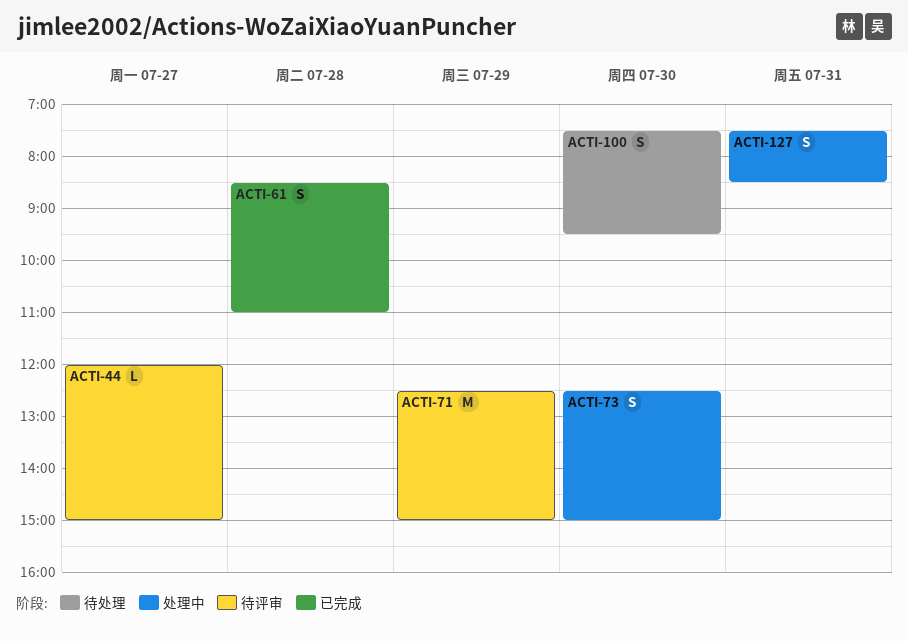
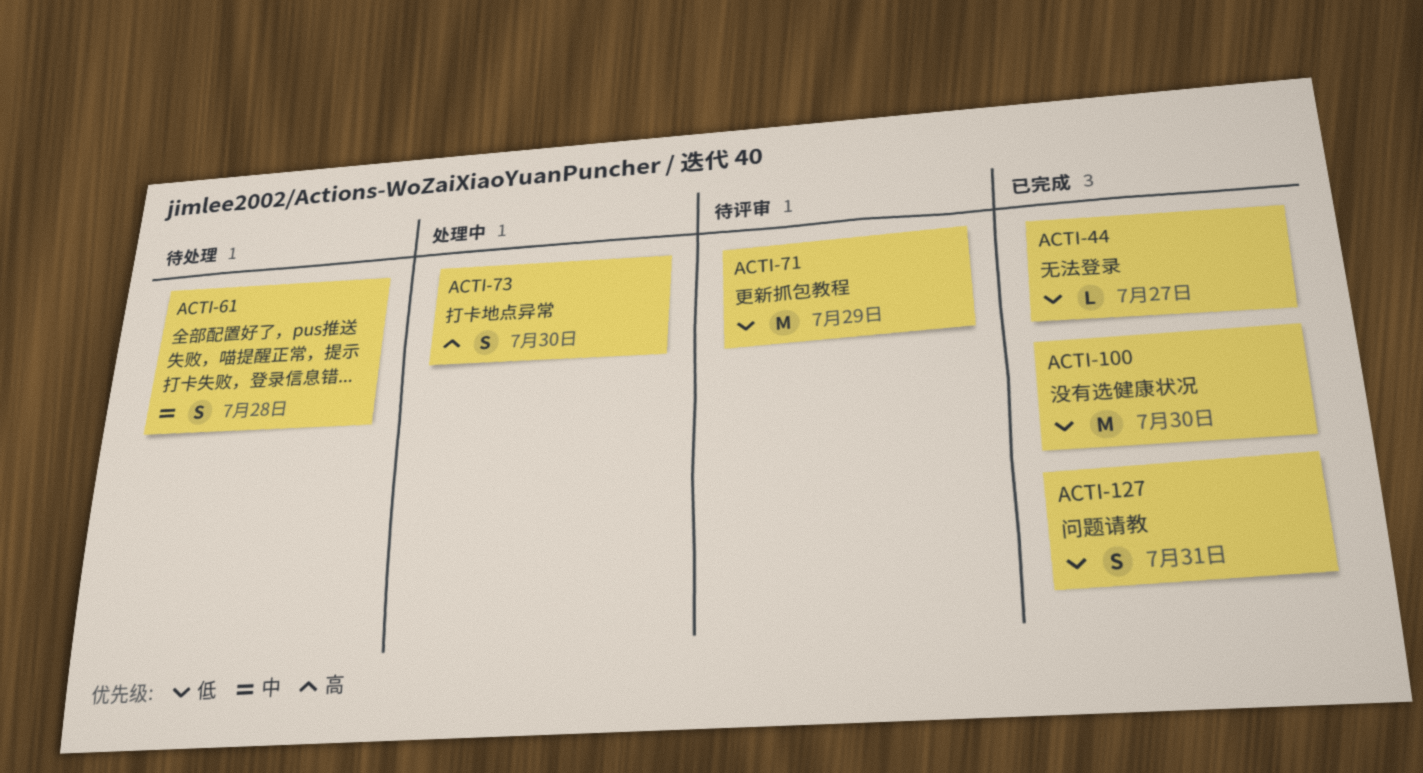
ACTI-44, status: 待评审 -> 已完成
ACTI-61, status: 已完成 -> 待处理
ACTI-100, status: 待处理 -> 已完成
ACTI-100, estimate: S -> M
ACTI-127, status: 处理中 -> 已完成

